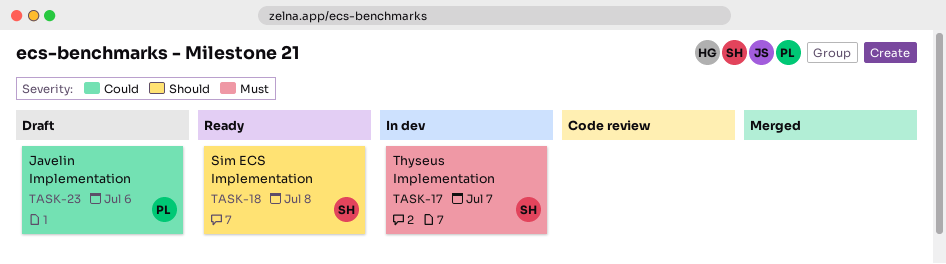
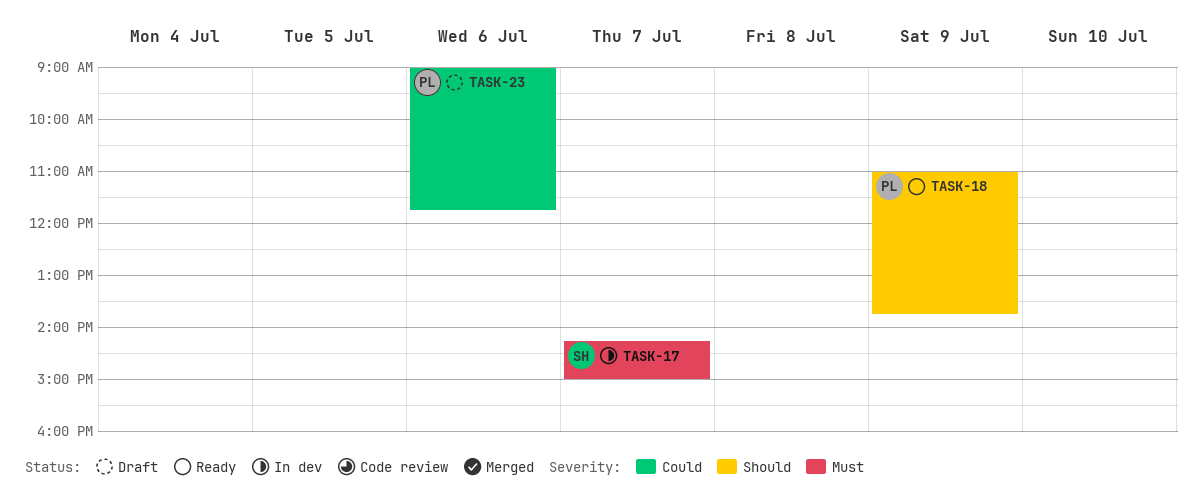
TASK-18, owner: SH -> PL
TASK-18, day: Jul 8 -> Jul 9

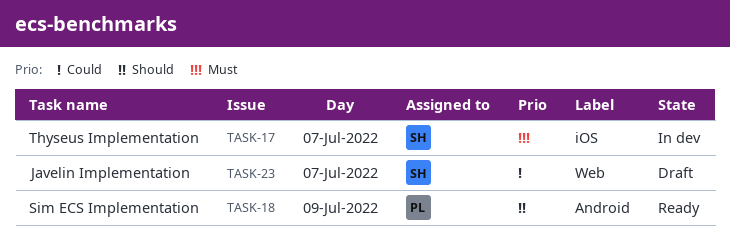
TASK-23, owner: PL -> SH
TASK-23, day: Jul 6 -> Jul 7

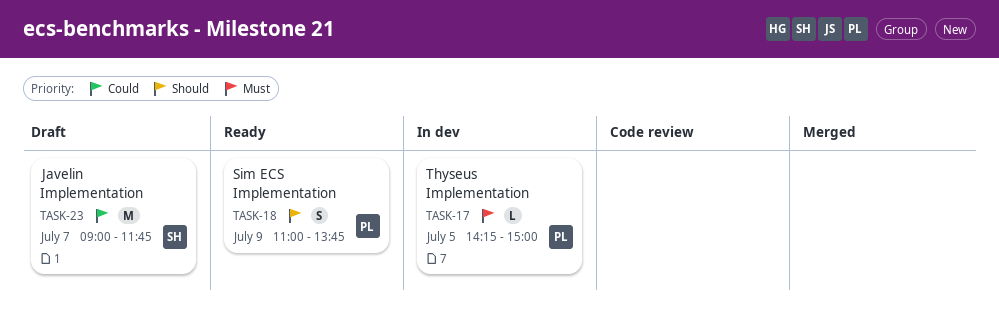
TASK-17, owner: SH -> PL
TASK-17, day: Jul 7 -> Jul 5

